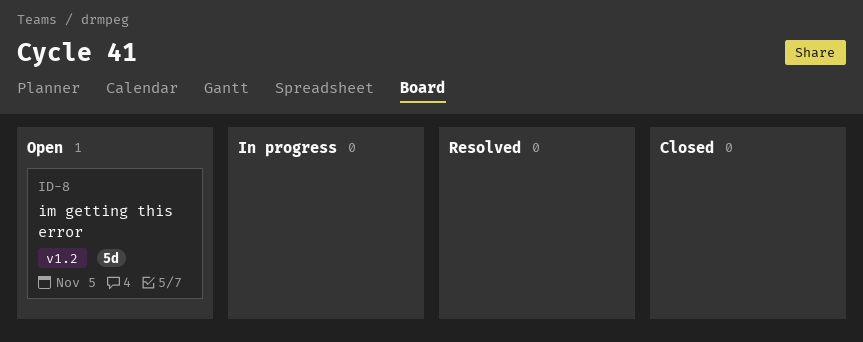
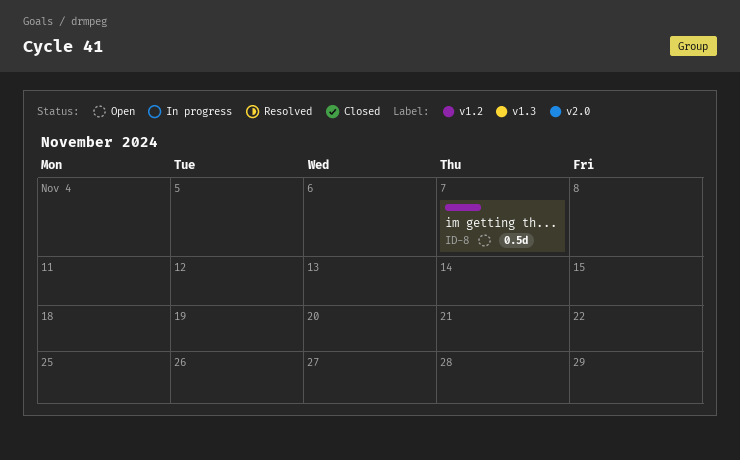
ID-8, estimate: 5d -> 0.5d
ID-8, due: Nov 5 -> Nov 7

